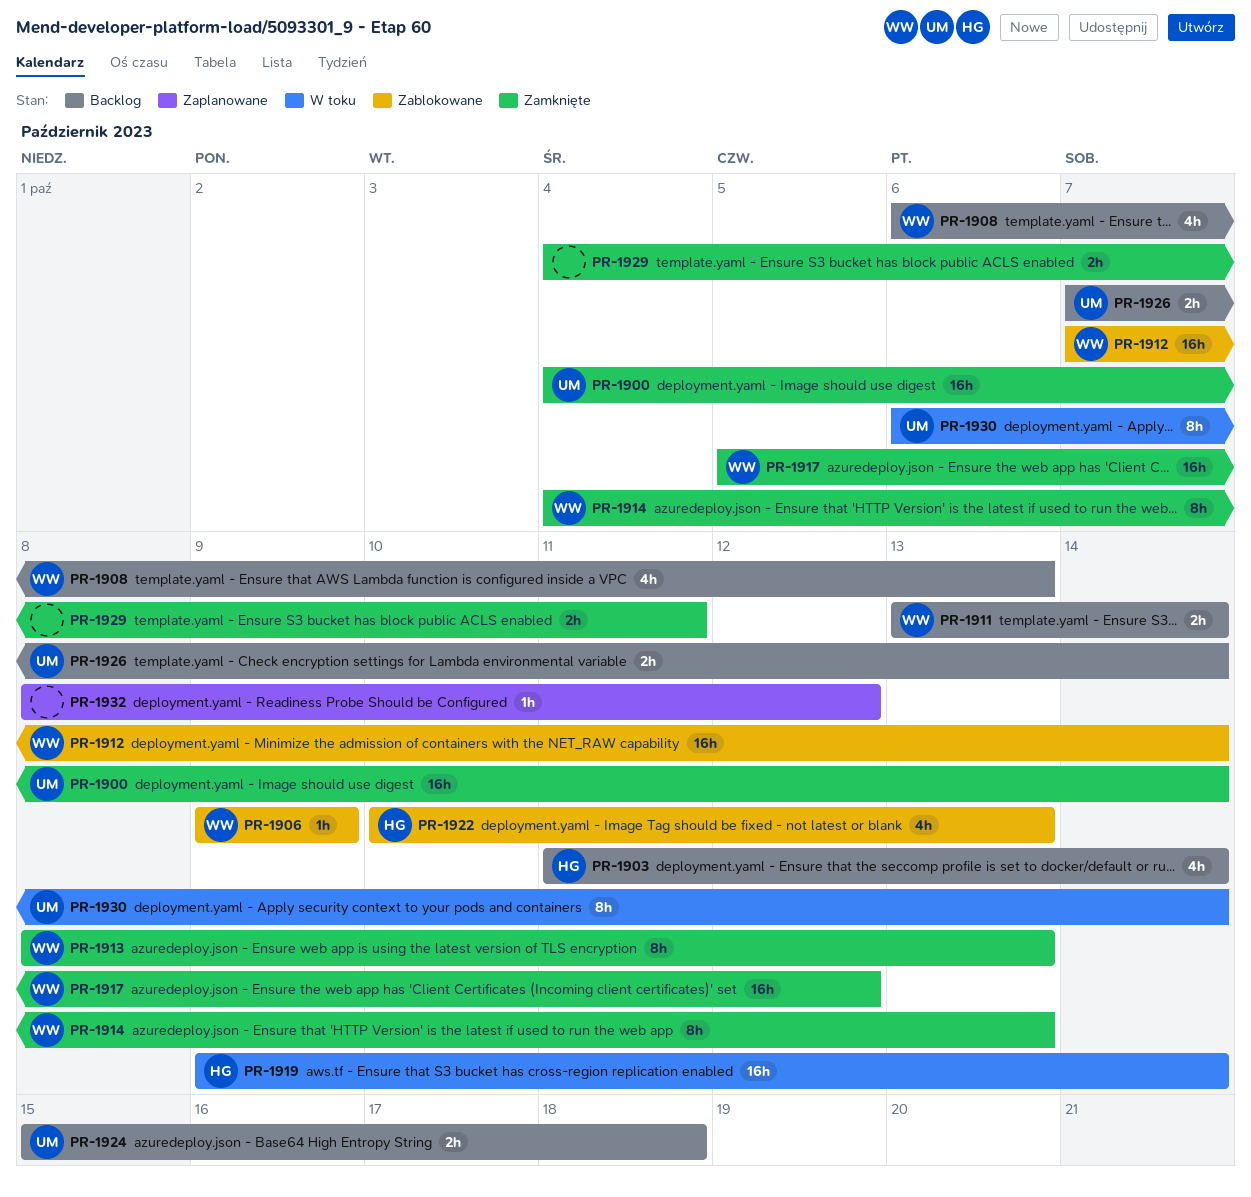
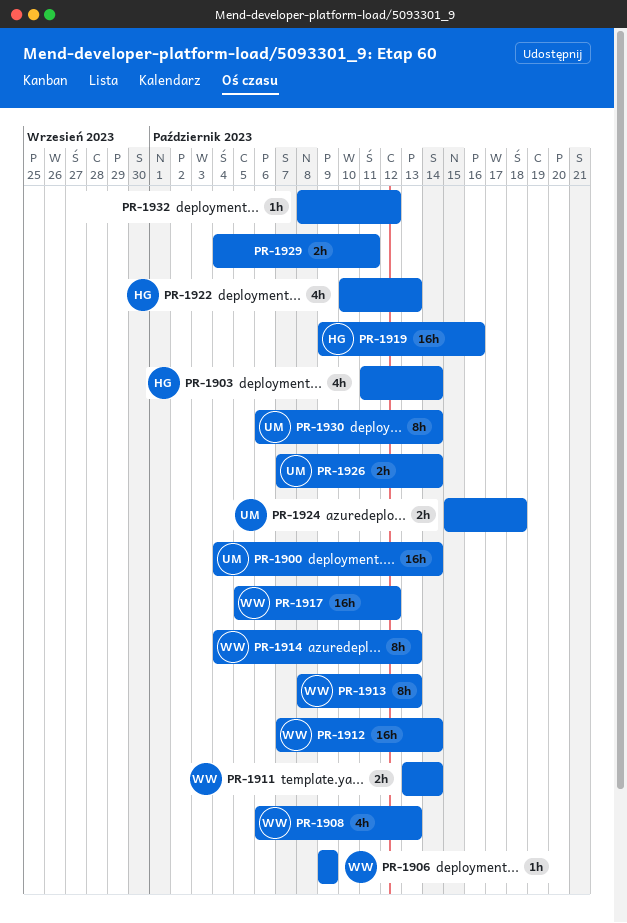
PR-1919, due: Oct 14 -> Oct 16

